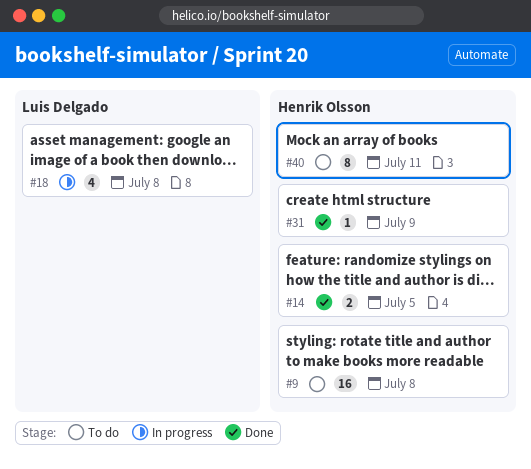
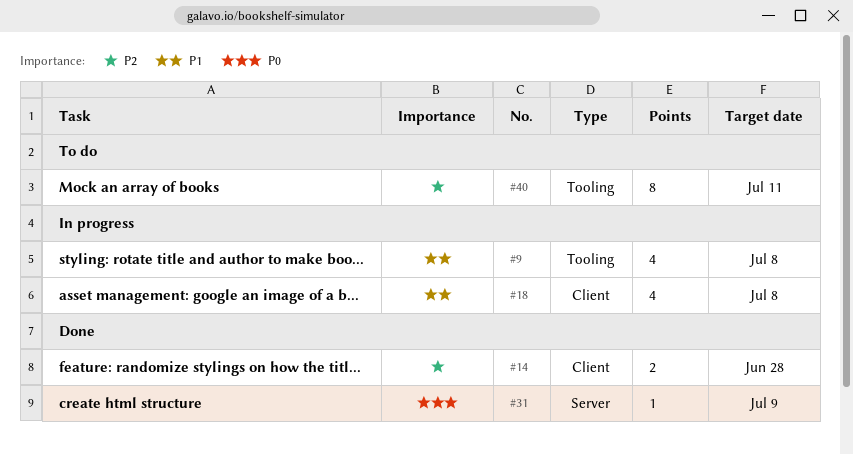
#9, status: To do -> In progress
#9, estimate: 16 -> 4
#14, due: Jul 5 -> Jun 28

